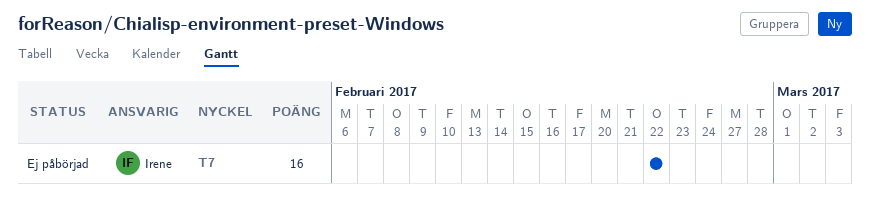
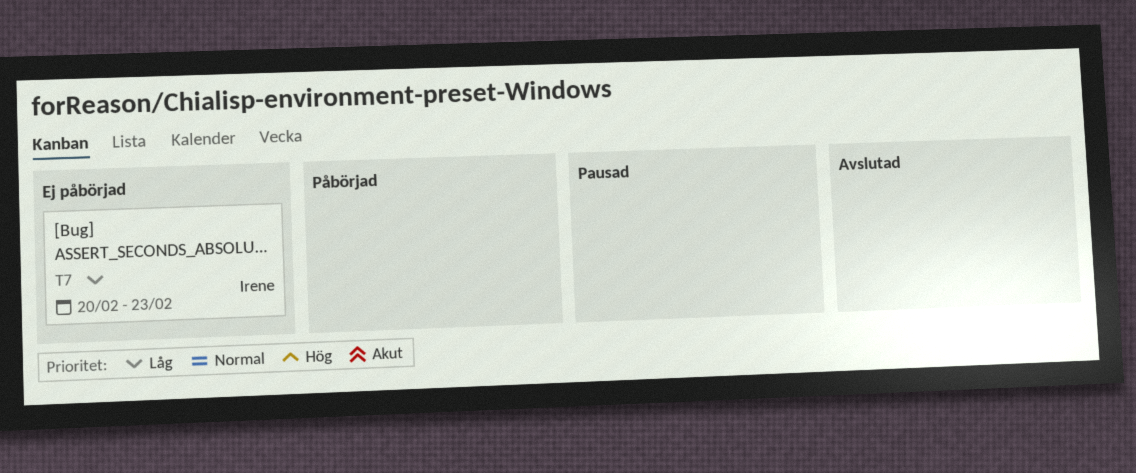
T7, start: Feb 22 -> Feb 20
T7, due: Feb 22 -> Feb 23

